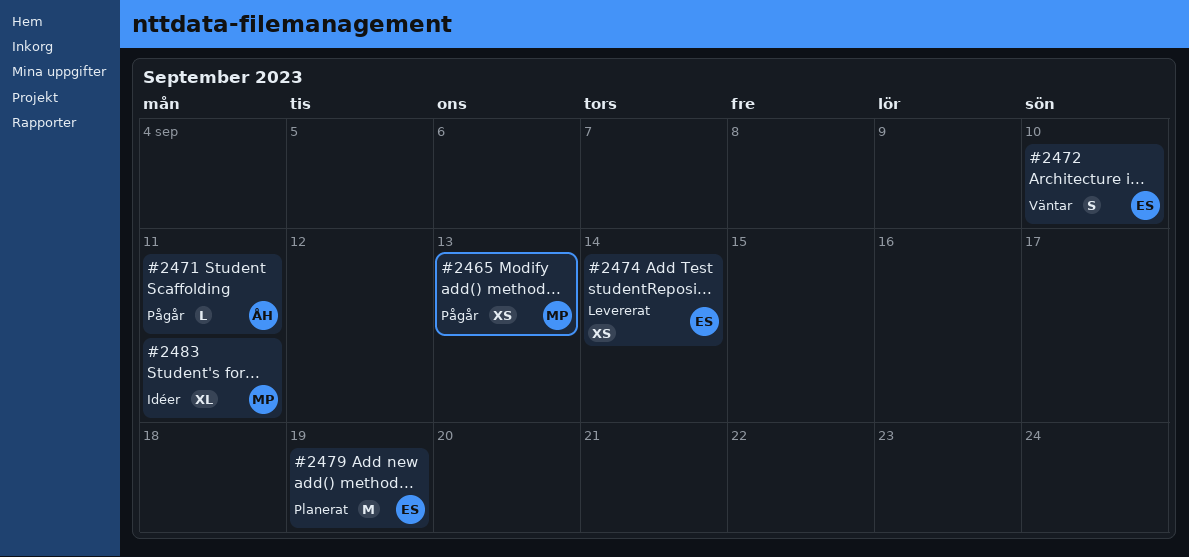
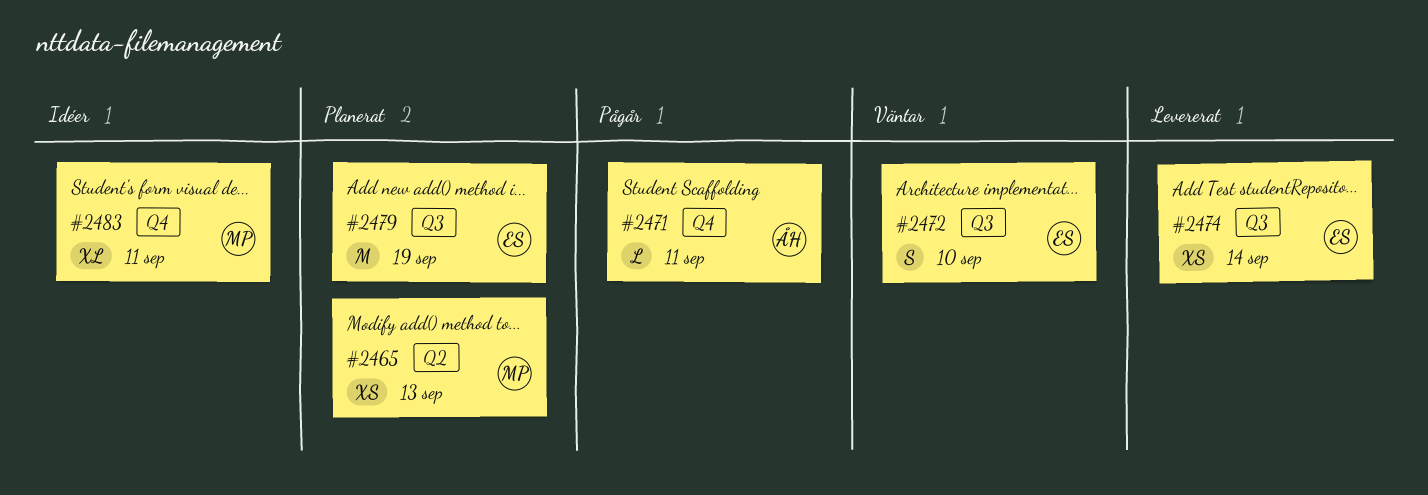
#2465, status: Pågår -> Planerat

